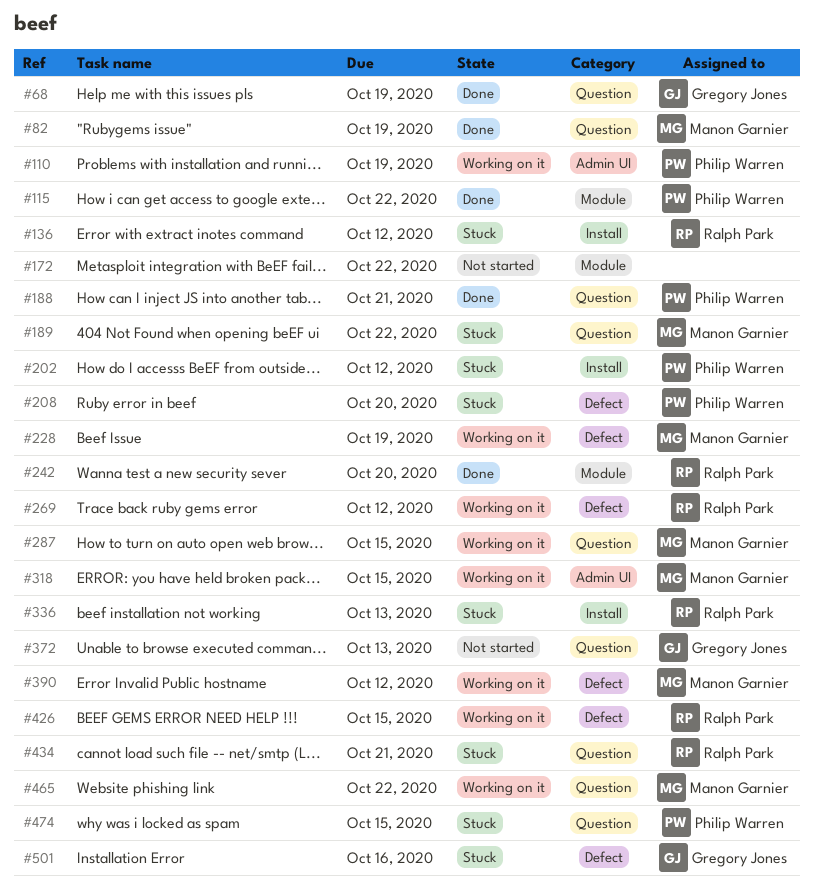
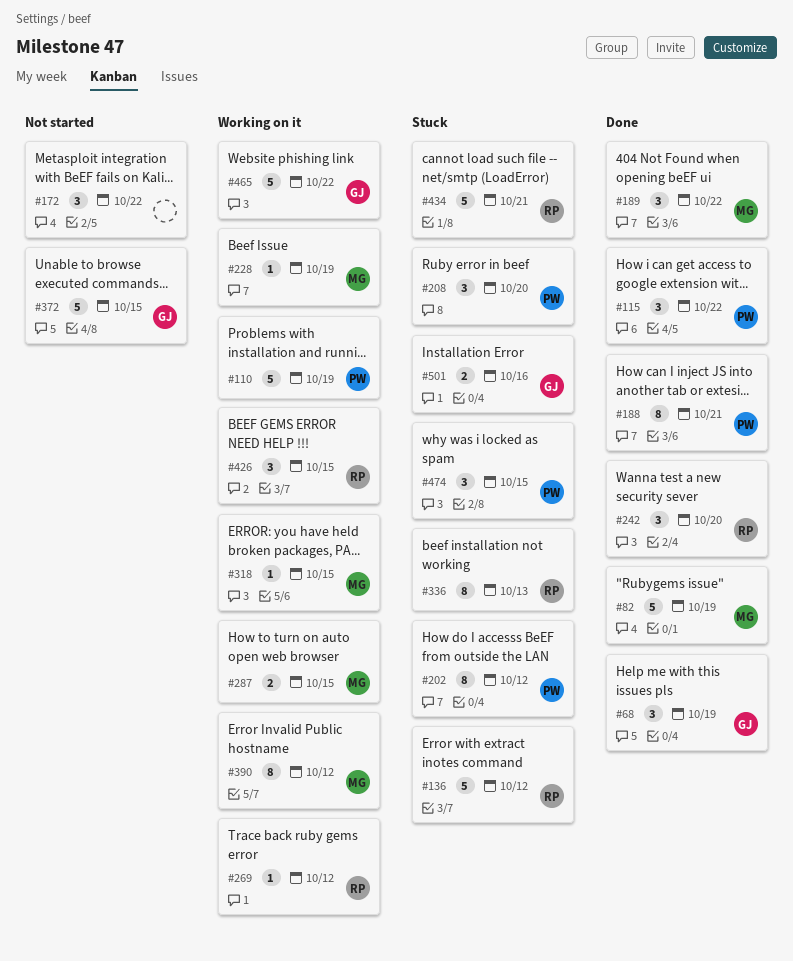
#189, status: Stuck -> Done
#372, due: Oct 13 -> Oct 15
#465, owner: Manon Garnier -> Gregory Jones

